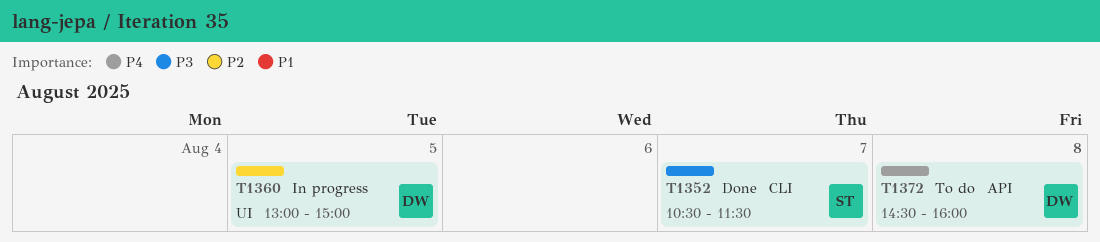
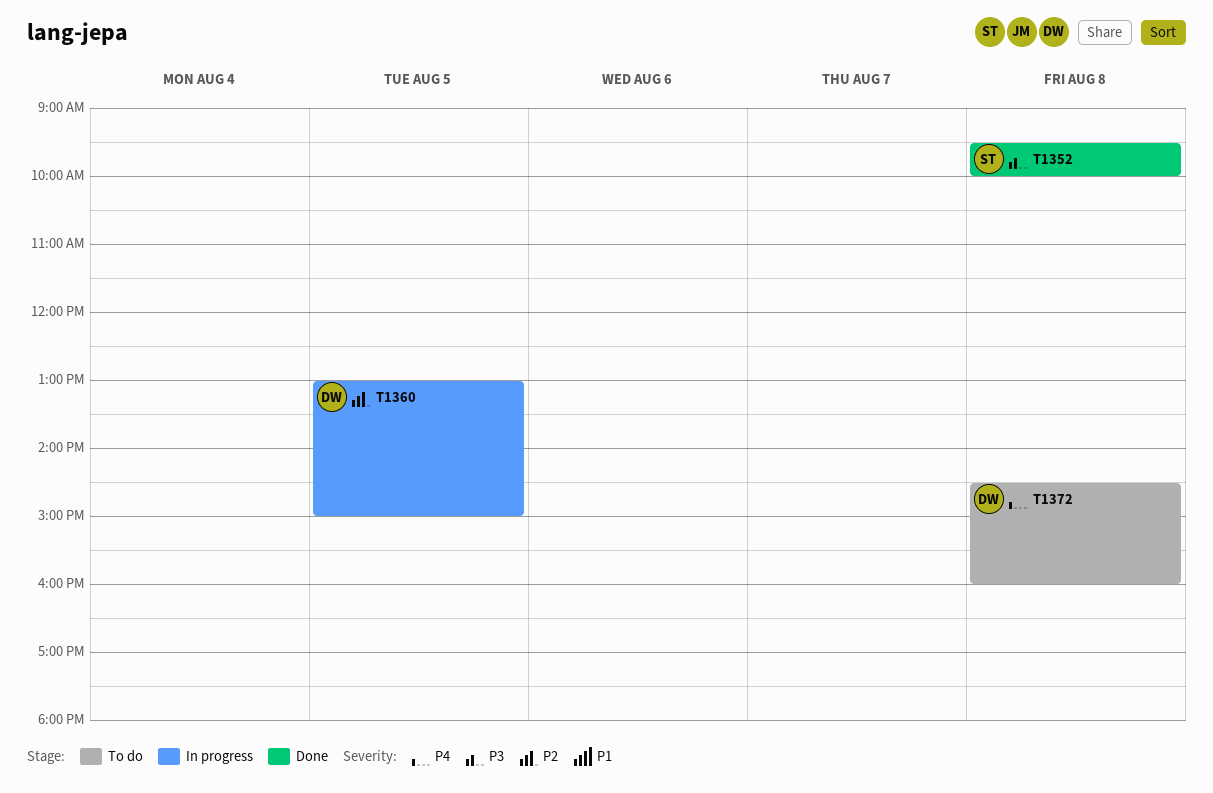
T1352, day: Aug 7 -> Aug 8
T1352, begins: 10:30 -> 09:30
T1352, ends: 11:30 -> 10:00

